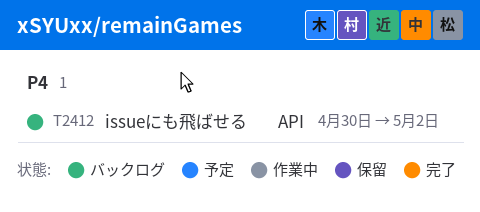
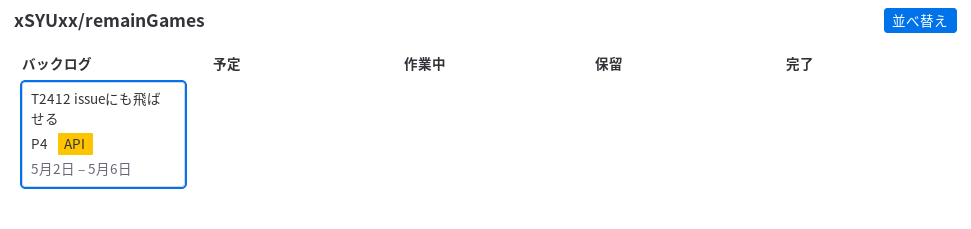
T2412, start: Apr 30 -> May 2
T2412, due: May 2 -> May 6

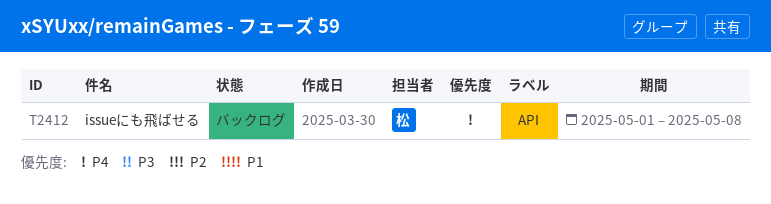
T2412, start: May 2 -> May 1
T2412, due: May 6 -> May 8

